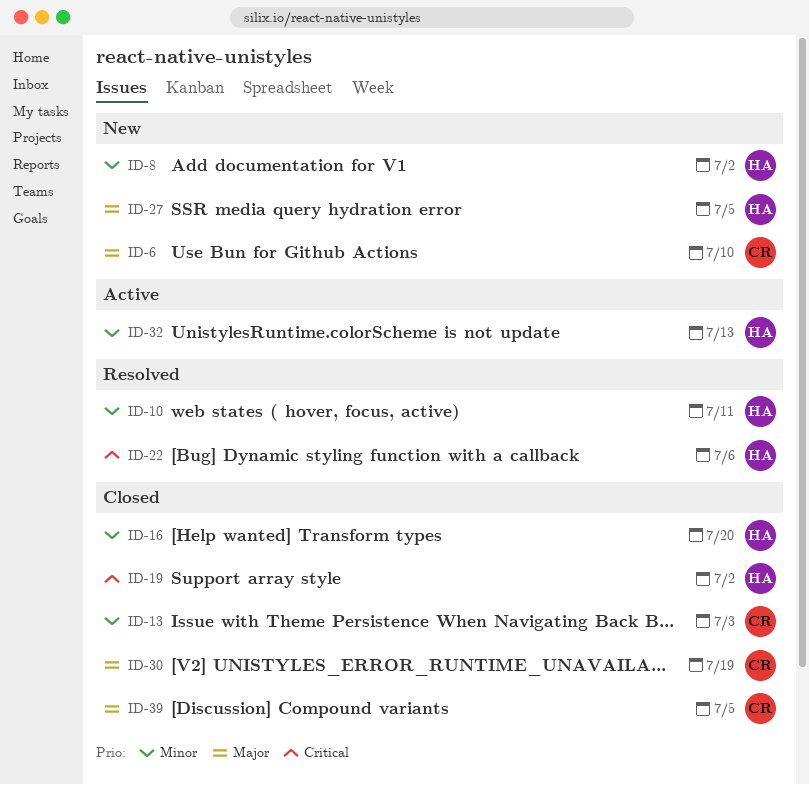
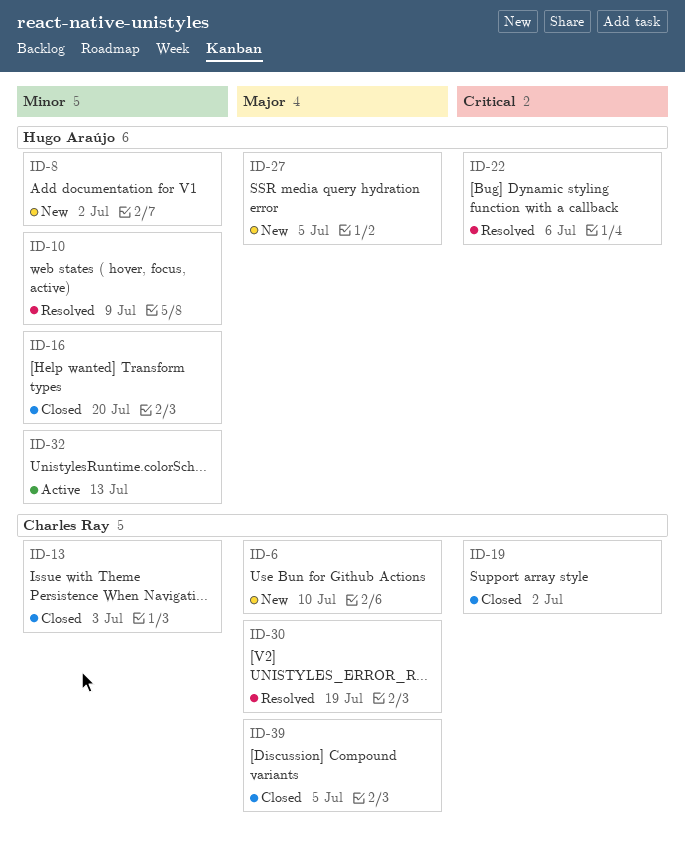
ID-10, due: Jul 11 -> Jul 9
ID-19, owner: Hugo Araújo -> Charles Ray
ID-30, status: Closed -> Resolved

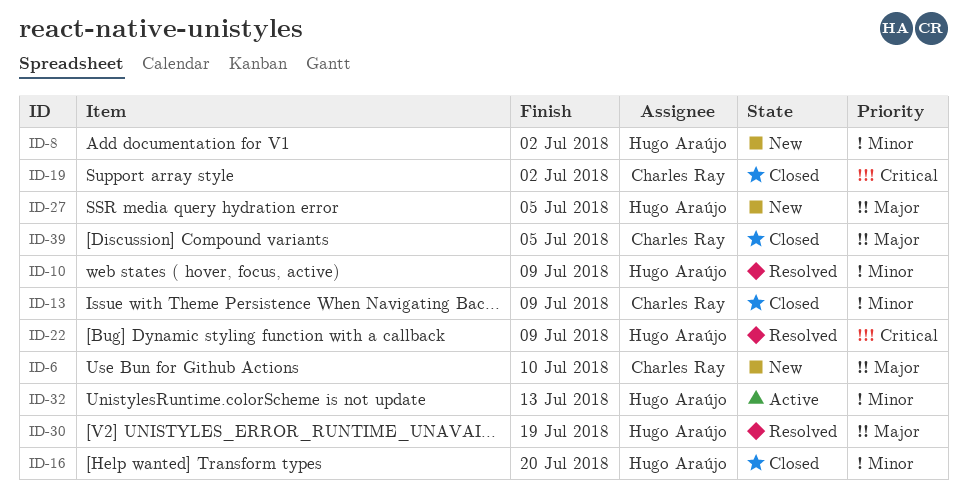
ID-13, due: Jul 3 -> Jul 9
ID-22, due: Jul 6 -> Jul 9
ID-30, owner: Charles Ray -> Hugo Araújo

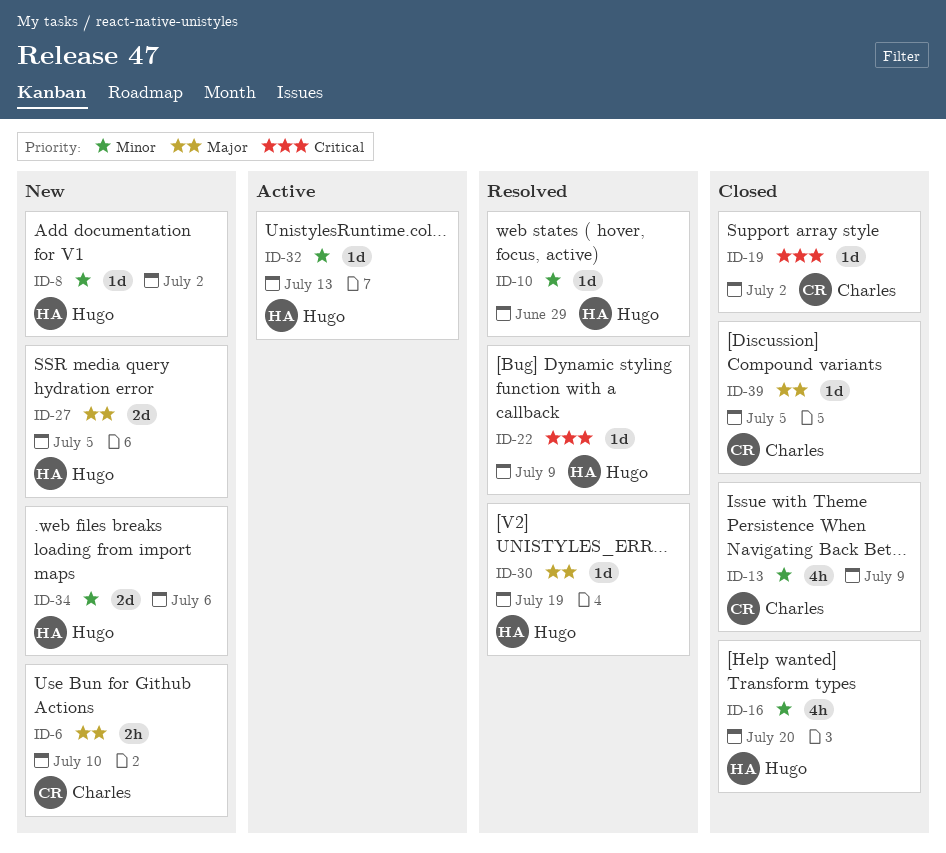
ID-10, due: Jul 9 -> Jun 29
ID-34: none -> present

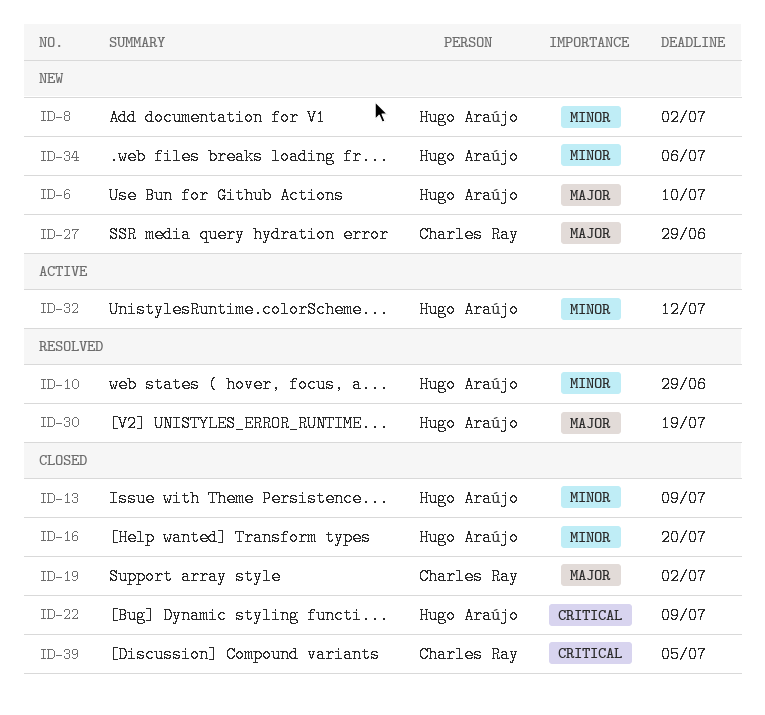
ID-6, owner: Charles Ray -> Hugo Araújo
ID-13, owner: Charles Ray -> Hugo Araújo
ID-19, priority: Critical -> Major
ID-22, status: Resolved -> Closed
ID-27, owner: Hugo Araújo -> Charles Ray
ID-27, due: Jul 5 -> Jun 29
ID-32, due: Jul 13 -> Jul 12
ID-39, priority: Major -> Critical

